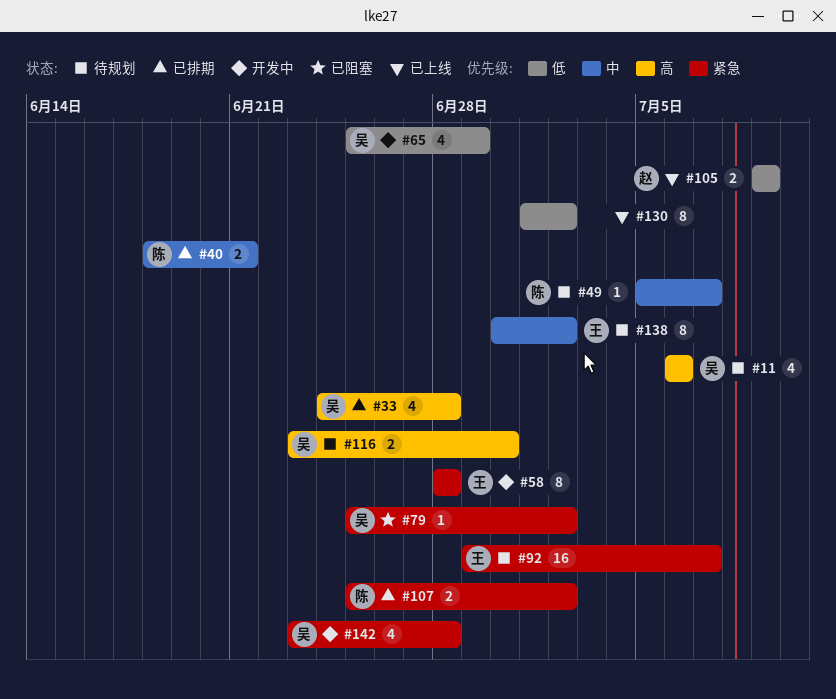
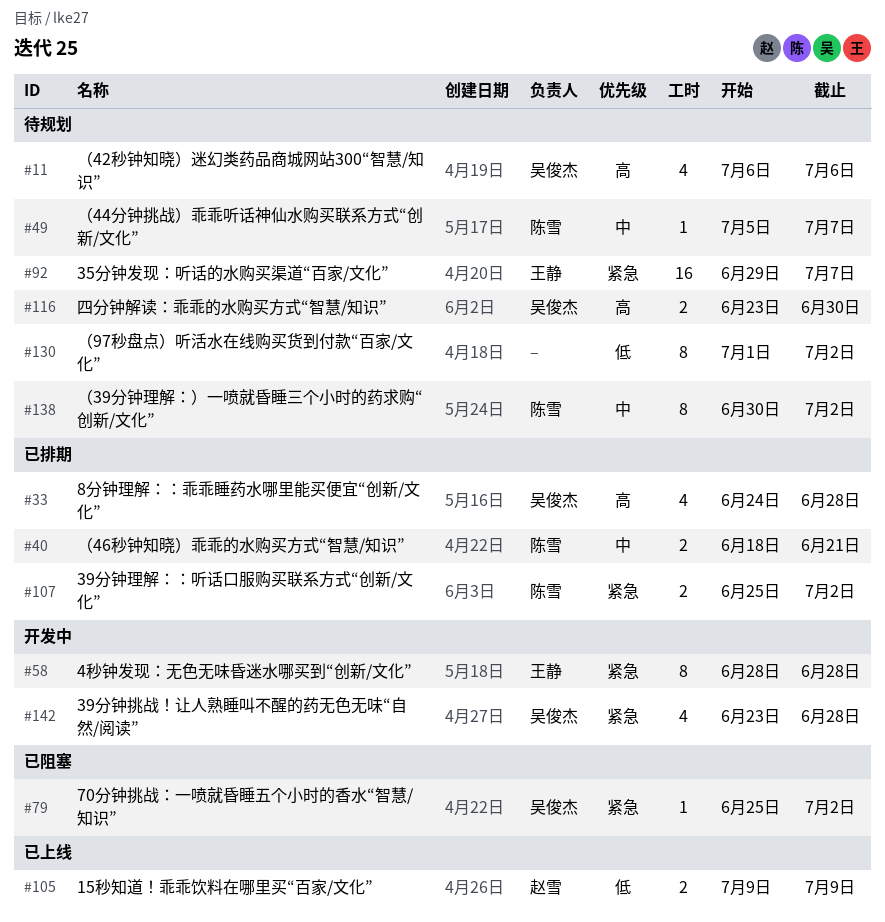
#65: present -> none
#130, status: 已上线 -> 待规划
#138, owner: 王静 -> 陈雪

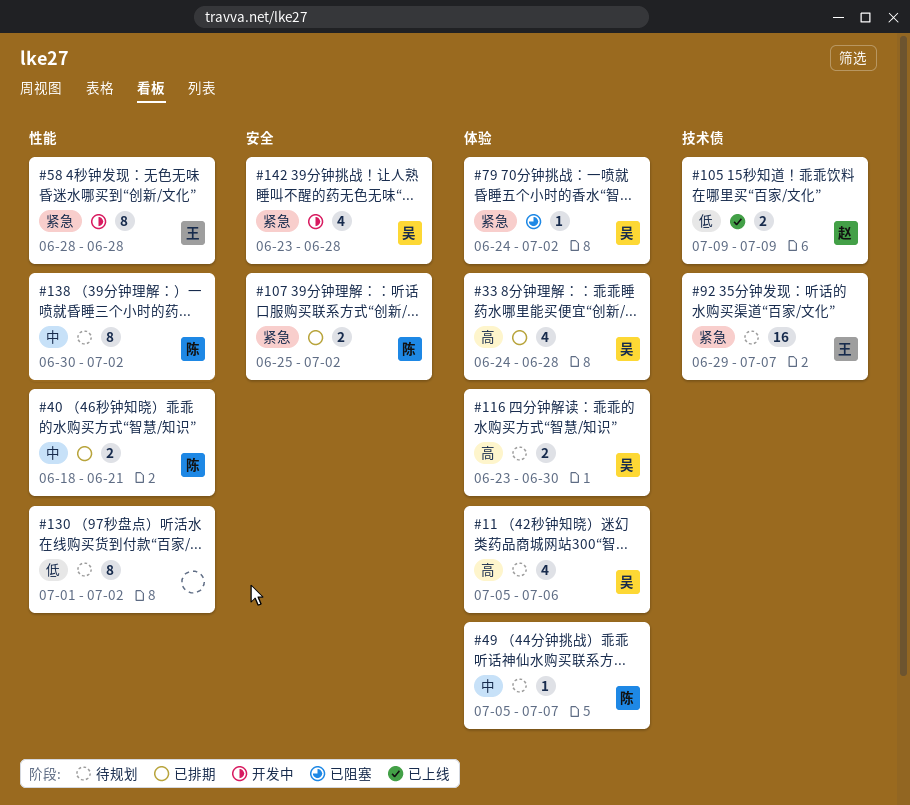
#11, start: Jul 6 -> Jul 5
#79, start: Jun 25 -> Jun 24

